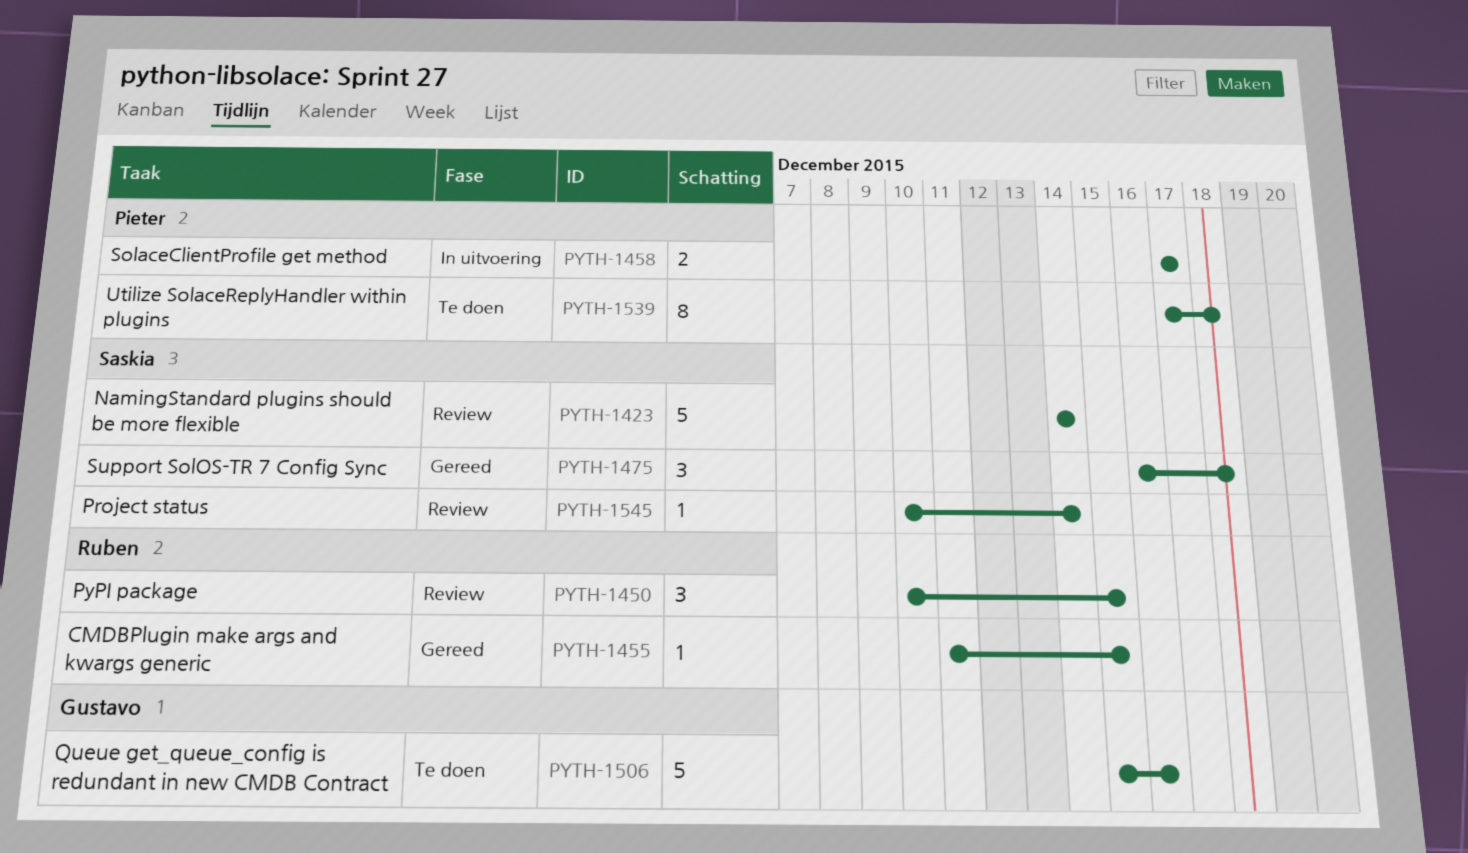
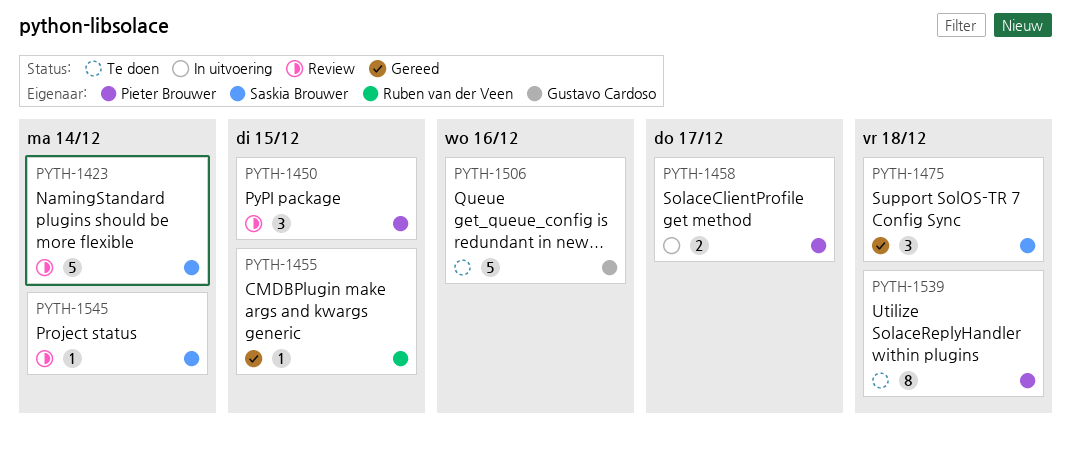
PYTH-1450, owner: Ruben van der Veen -> Pieter Brouwer

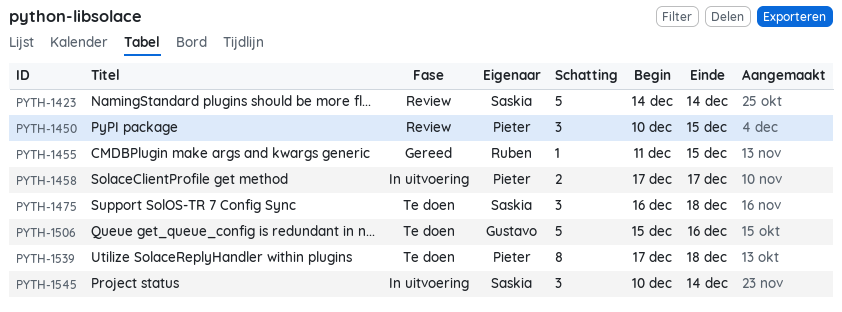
PYTH-1475, status: Gereed -> Te doen
PYTH-1545, status: Review -> In uitvoering
PYTH-1545, estimate: 1 -> 3

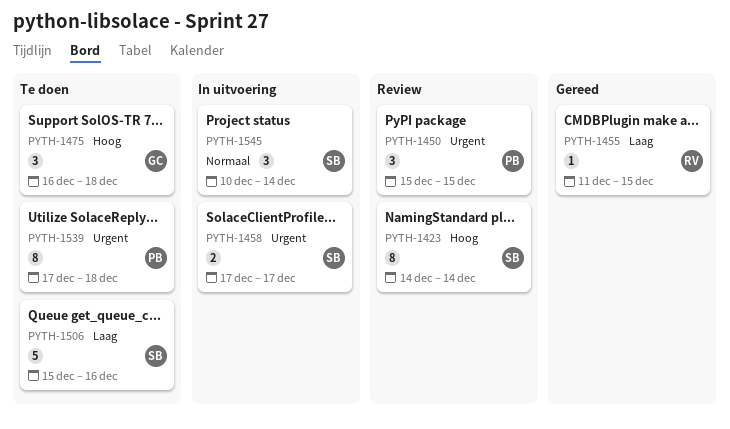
PYTH-1423, estimate: 5 -> 8
PYTH-1450, start: Dec 10 -> Dec 15
PYTH-1458, owner: Pieter -> Saskia
PYTH-1475, owner: Saskia -> Gustavo
PYTH-1506, owner: Gustavo -> Saskia

